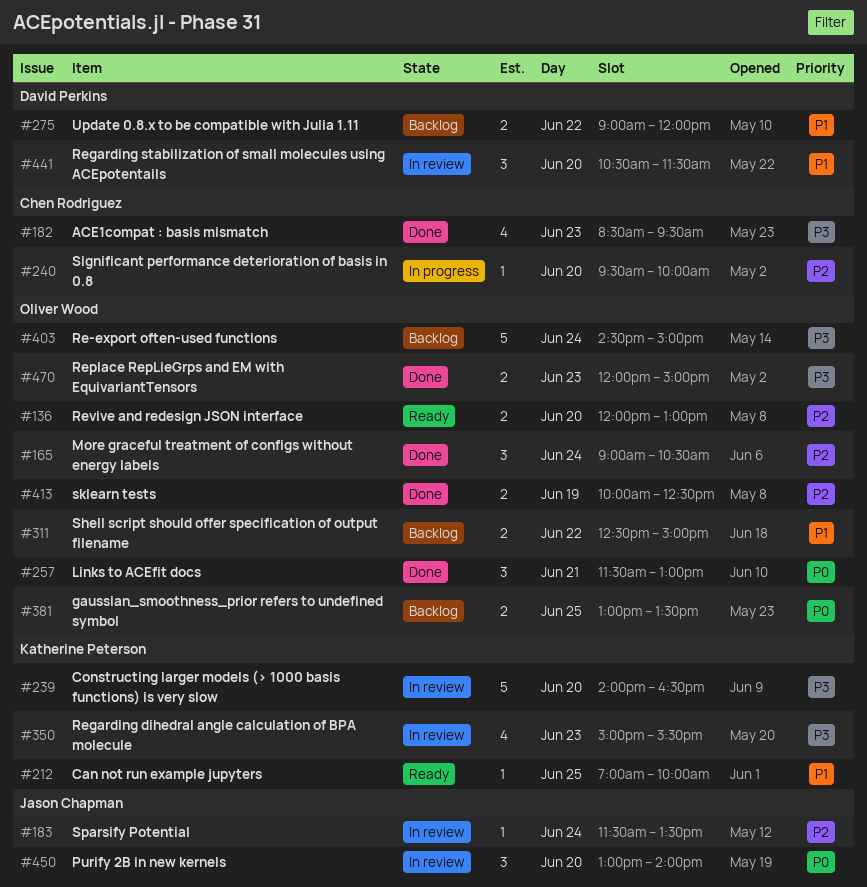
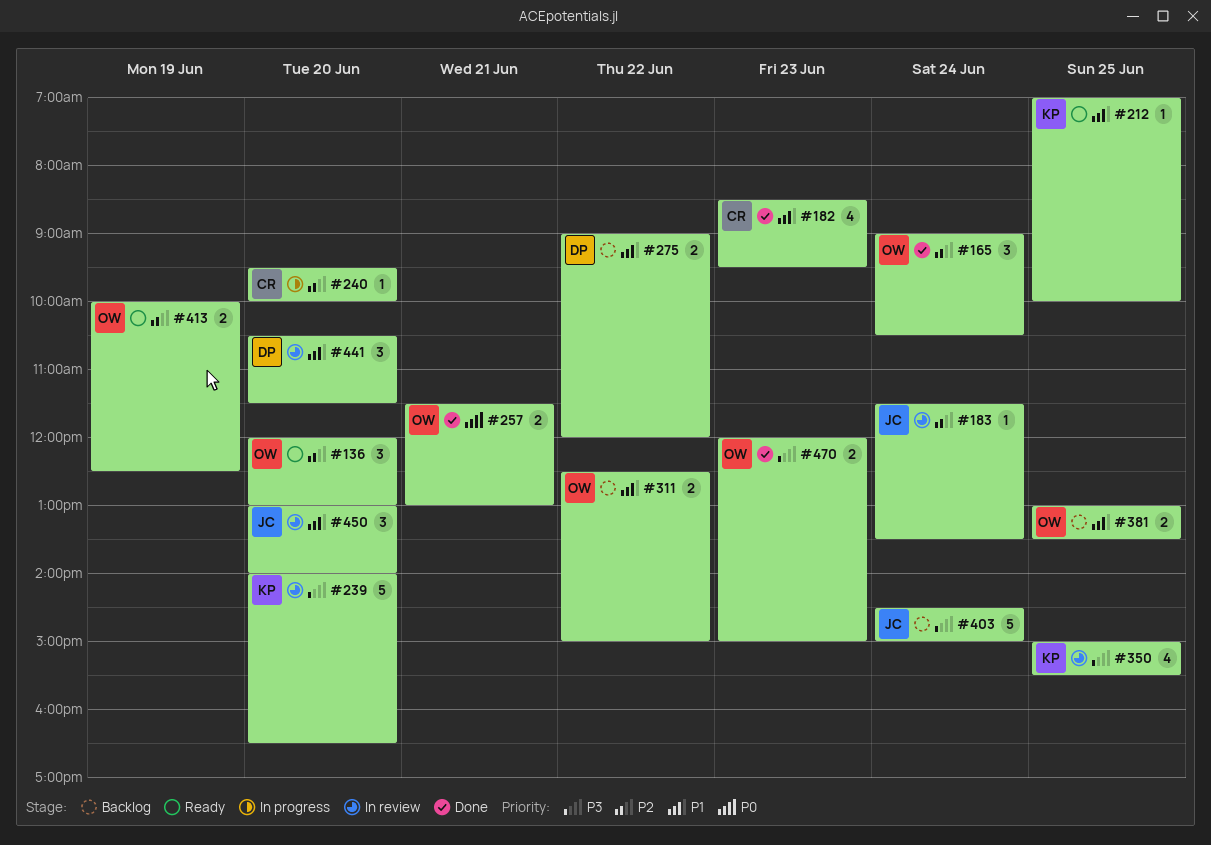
#136, estimate: 2 -> 3
#182, priority: P3 -> P1
#257, estimate: 3 -> 2
#350, day: Jun 23 -> Jun 25
#381, priority: P0 -> P1
#403, owner: Oliver Wood -> Jason Chapman
#413, status: Done -> Ready
#450, priority: P0 -> P1

